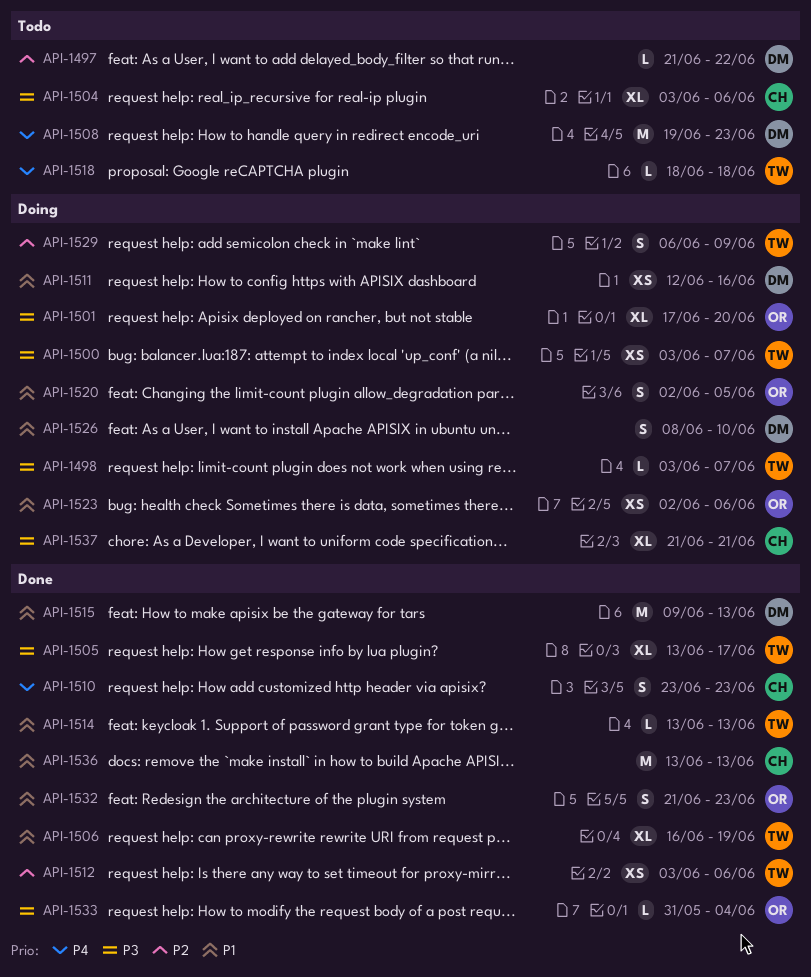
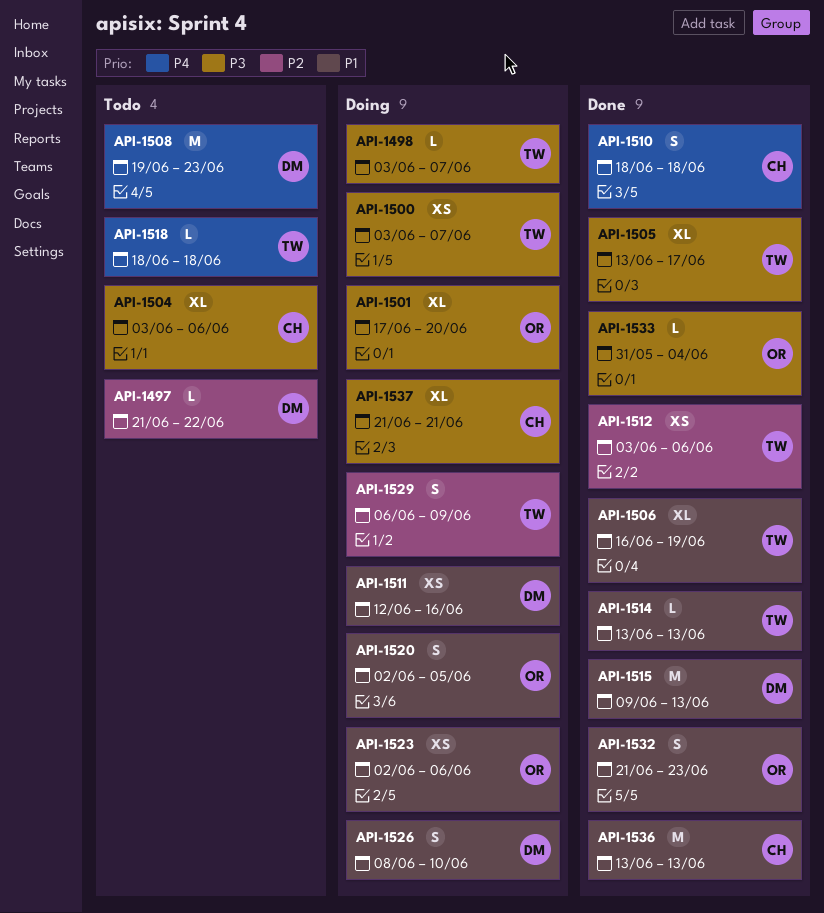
API-1510, start: Jun 23 -> Jun 18
API-1510, due: Jun 23 -> Jun 18

